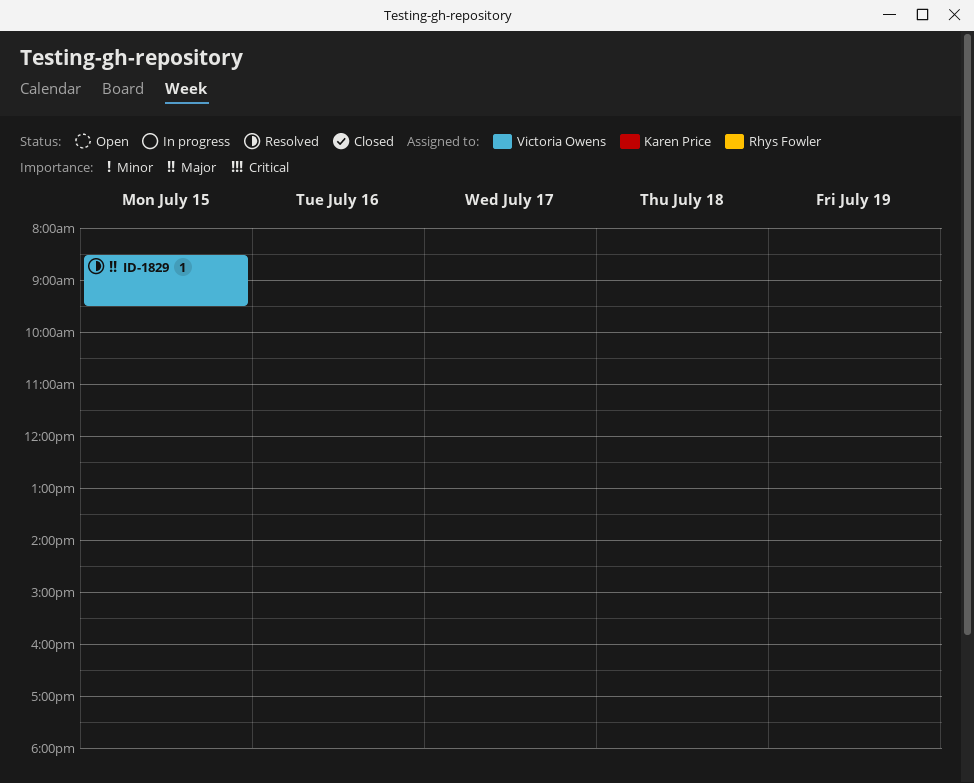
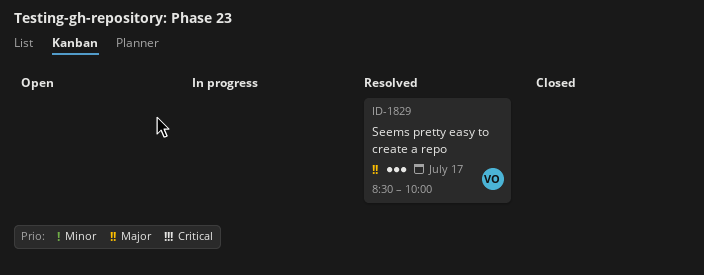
ID-1829, estimate: 1 -> 3
ID-1829, day: Jul 15 -> Jul 17
ID-1829, ends: 09:30 -> 10:00

